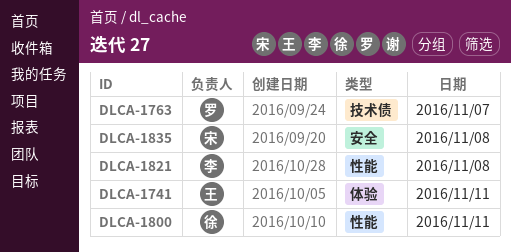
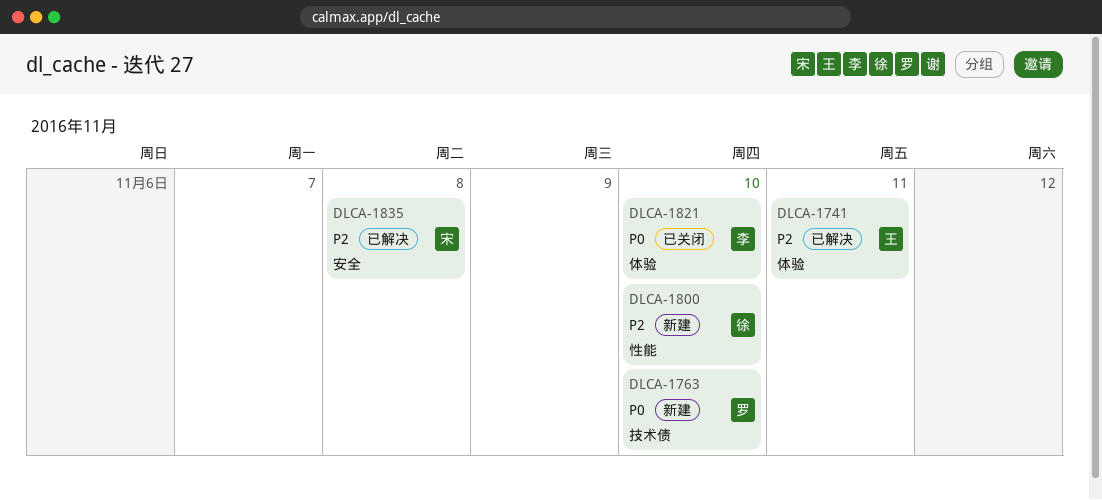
DLCA-1763, day: Nov 7 -> Nov 10
DLCA-1800, day: Nov 11 -> Nov 10
DLCA-1821, label: 性能 -> 体验
DLCA-1821, day: Nov 8 -> Nov 10

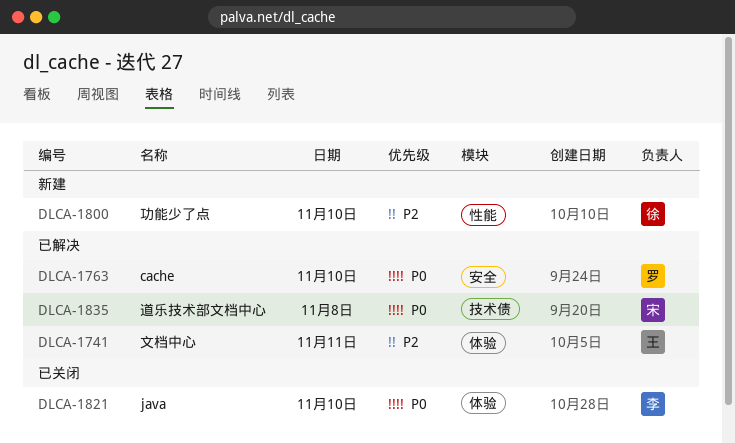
DLCA-1763, status: 新建 -> 已解决
DLCA-1763, label: 技术债 -> 安全
DLCA-1835, priority: P2 -> P0
DLCA-1835, label: 安全 -> 技术债

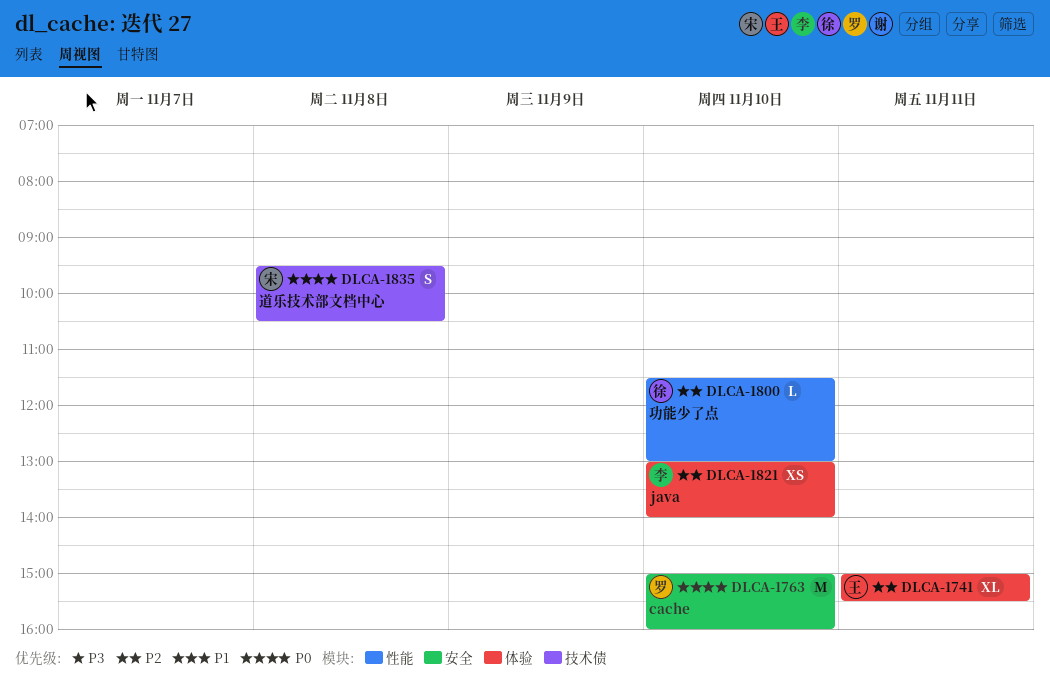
DLCA-1821, priority: P0 -> P2

